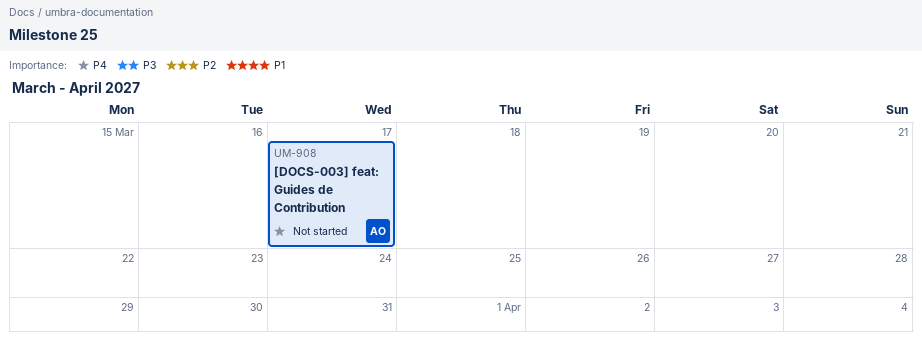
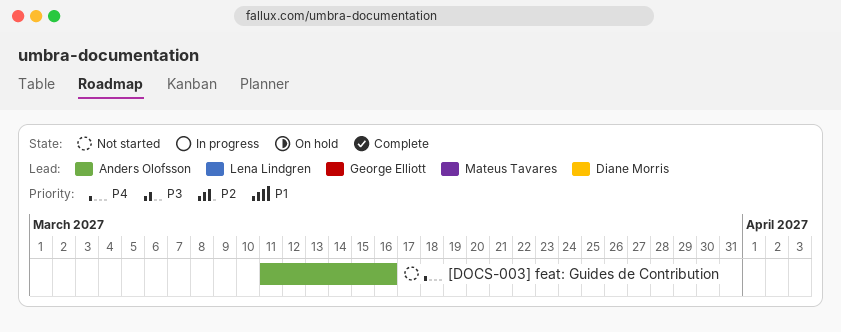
[DOCS-003] feat: Guides de Contribution, due: Mar 17 -> Mar 16

